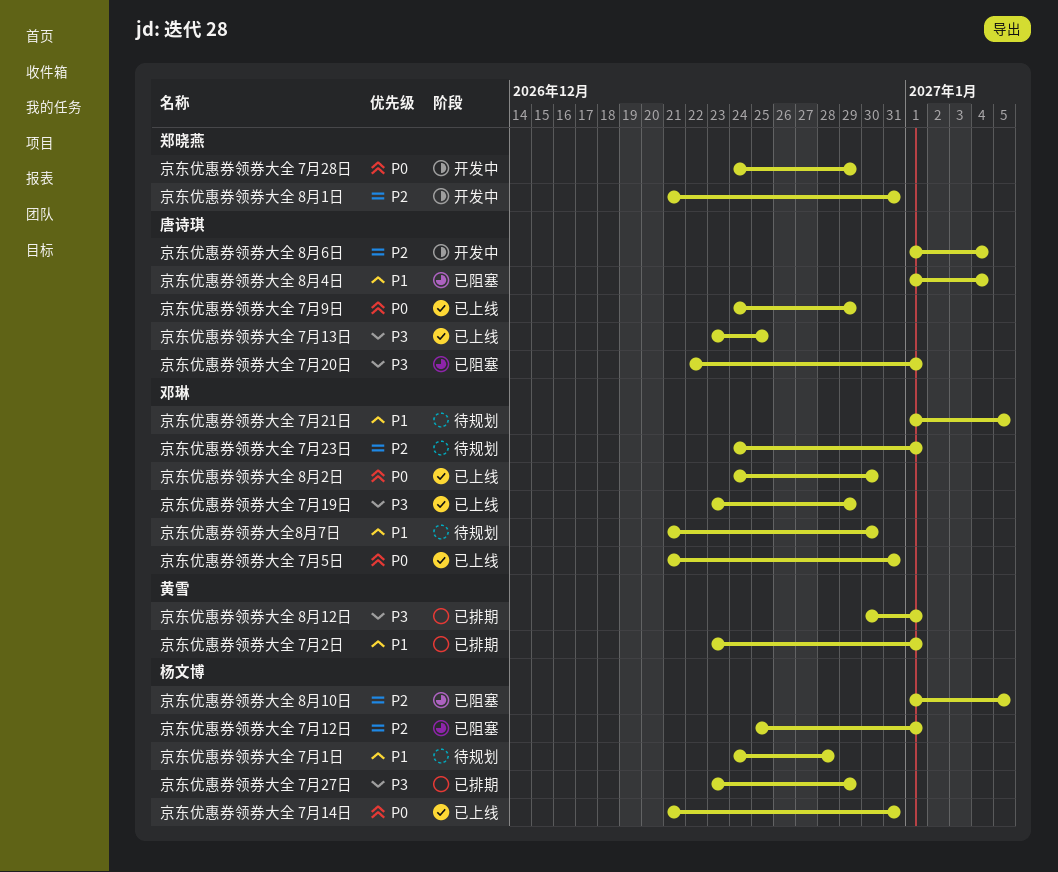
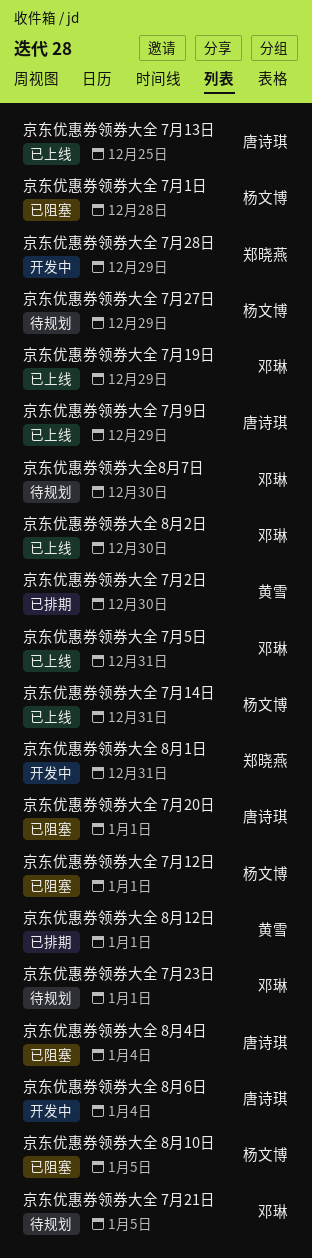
京东优惠券领券大全 7月1日, status: 待规划 -> 已阻塞
京东优惠券领券大全 7月27日, status: 已排期 -> 待规划
京东优惠券领券大全 7月2日, due: Jan 1 -> Dec 30

